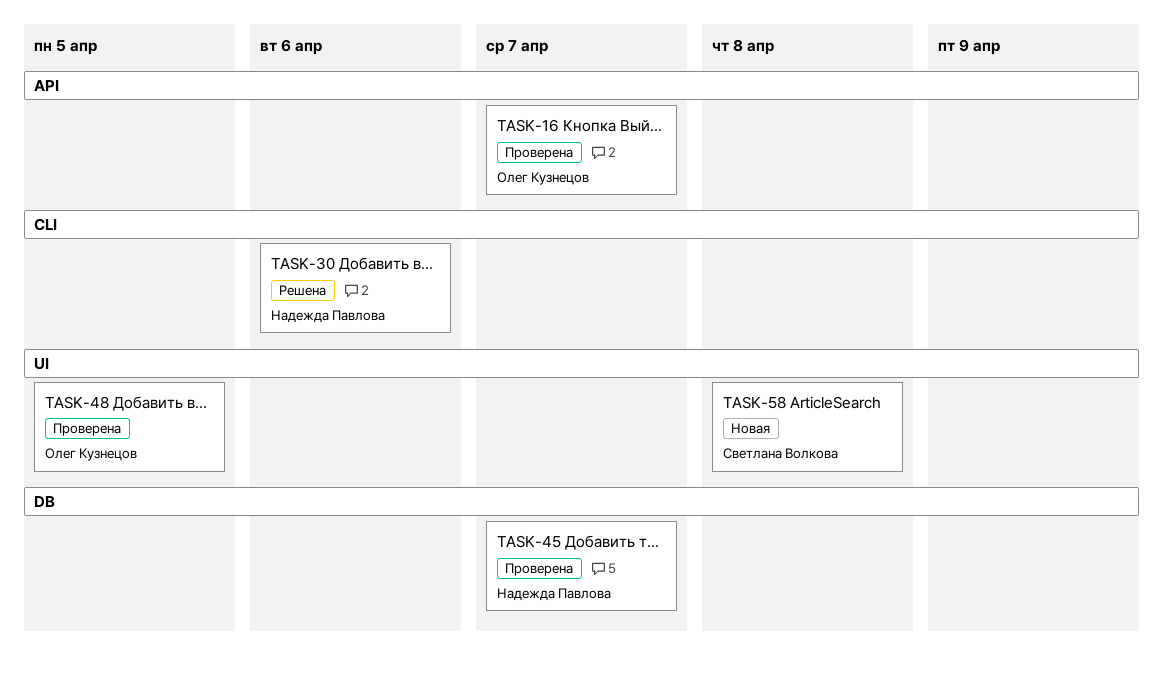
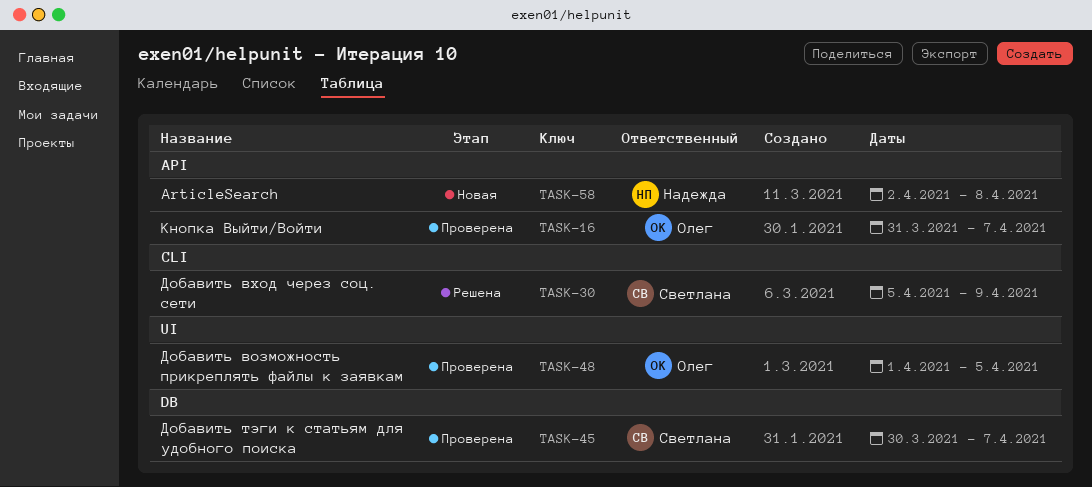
TASK-30, owner: Надежда Павлова -> Светлана Волкова
TASK-30, due: Apr 6 -> Apr 9
TASK-45, owner: Надежда Павлова -> Светлана Волкова
TASK-58, owner: Светлана Волкова -> Надежда Павлова
TASK-58, label: UI -> API

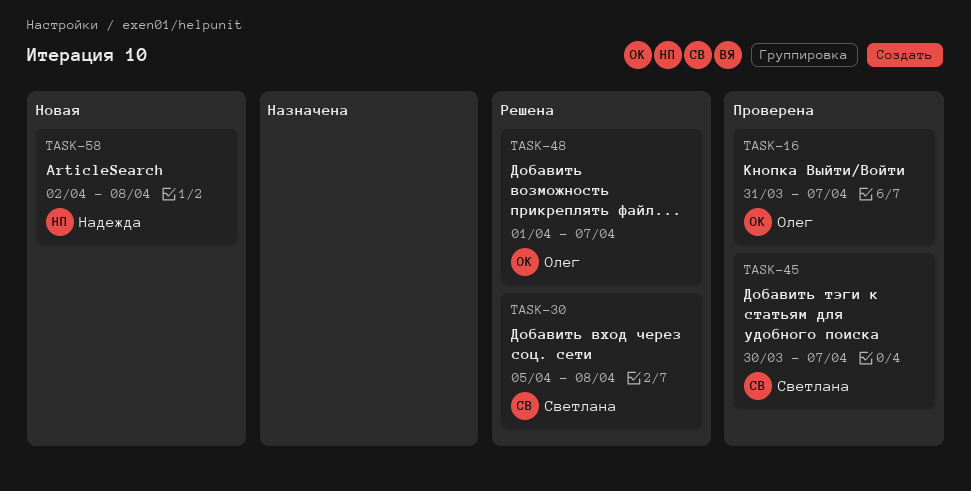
TASK-30, due: Apr 9 -> Apr 8
TASK-48, status: Проверена -> Решена
TASK-48, due: Apr 5 -> Apr 7

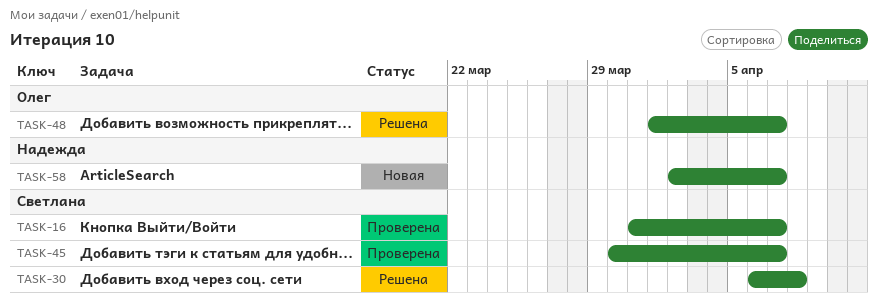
TASK-16, owner: Олег -> Светлана
TASK-30, start: Apr 5 -> Apr 6
TASK-58, due: Apr 8 -> Apr 7

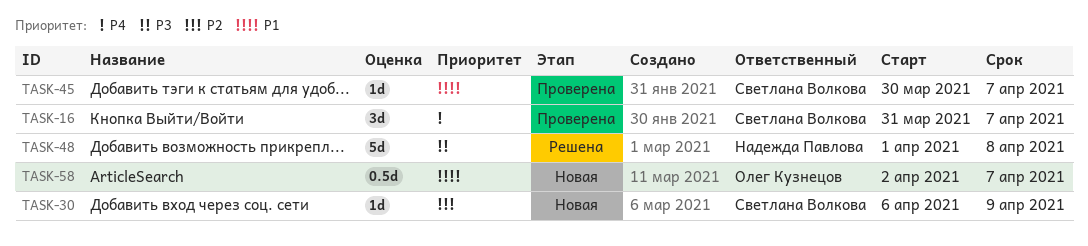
TASK-30, status: Решена -> Новая
TASK-30, due: Apr 8 -> Apr 9
TASK-48, owner: Олег Кузнецов -> Надежда Павлова
TASK-48, due: Apr 7 -> Apr 8
TASK-58, owner: Надежда Павлова -> Олег Кузнецов

